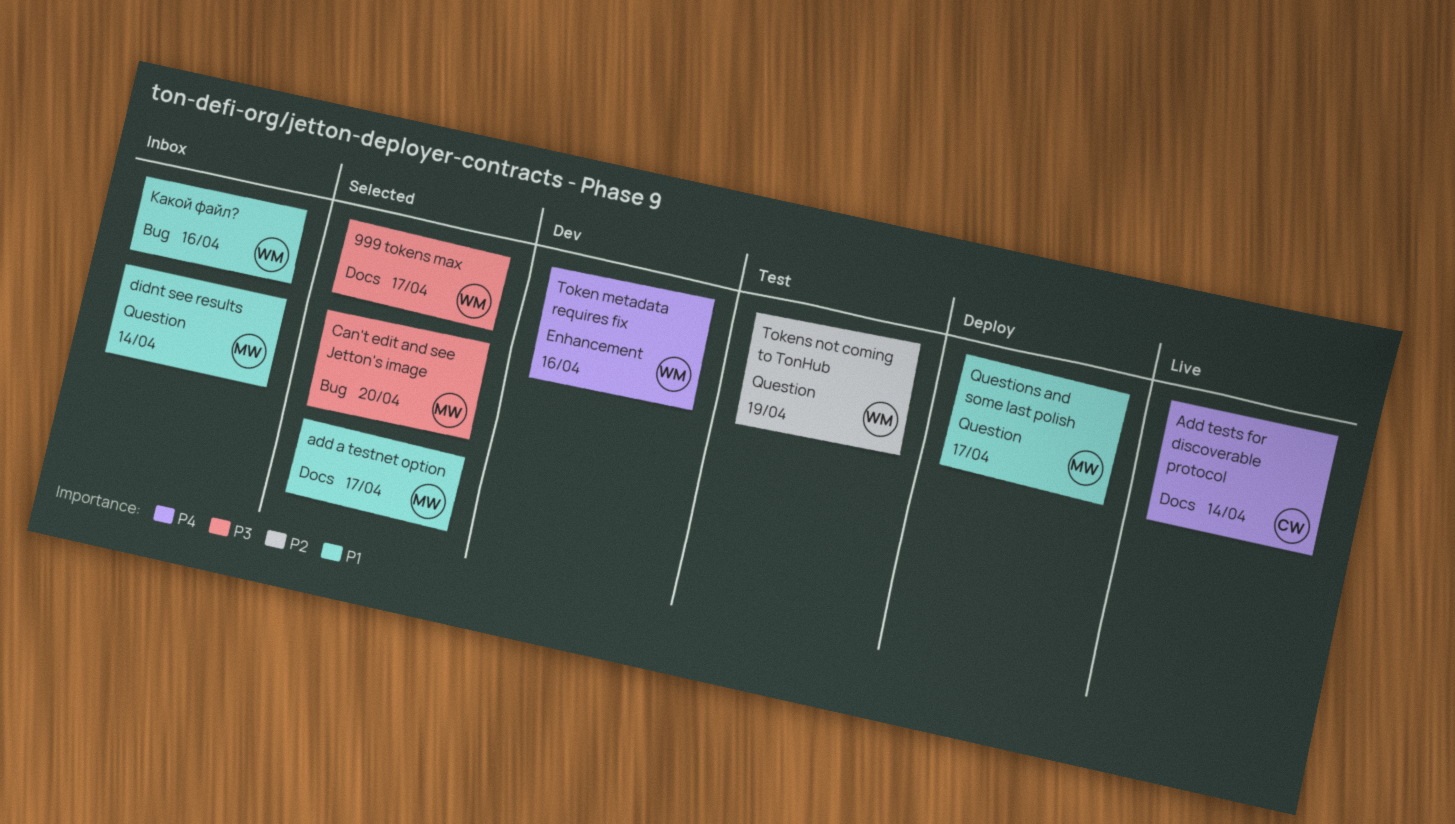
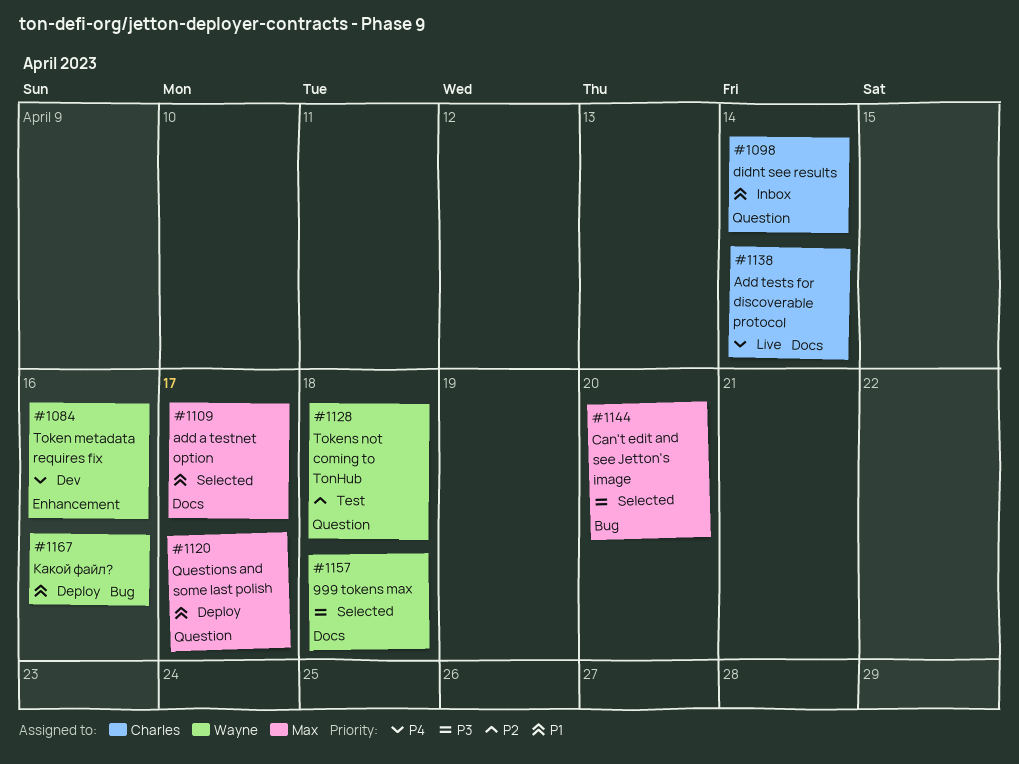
999 tokens max, due: Apr 17 -> Apr 18
didnt see results, owner: Max -> Charles
Tokens not coming to TonHub, due: Apr 19 -> Apr 18
Какой файл?, status: Inbox -> Deploy

